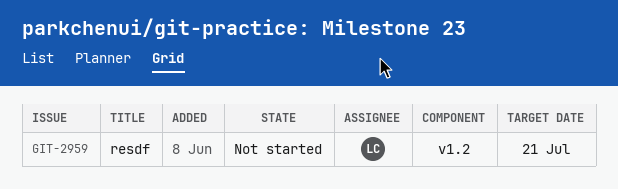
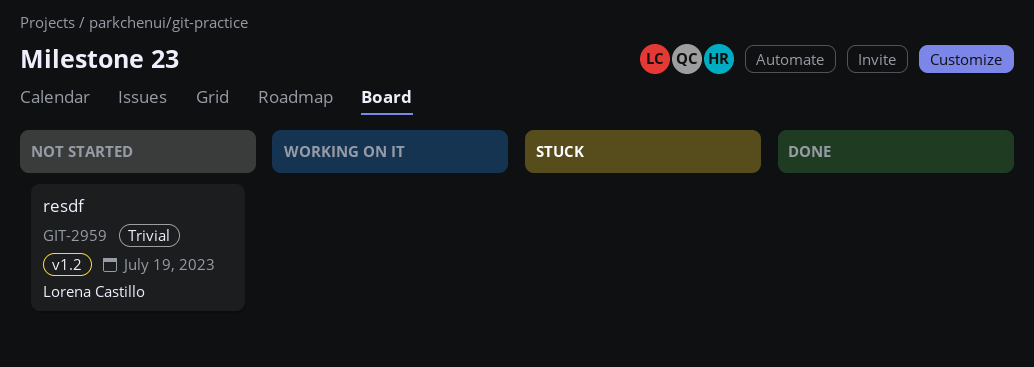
GIT-2959, due: Jul 21 -> Jul 19

